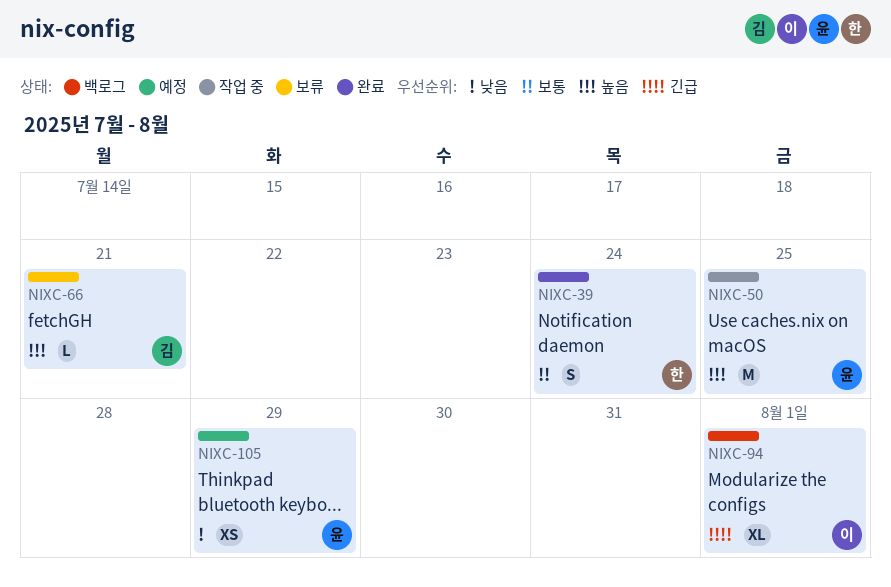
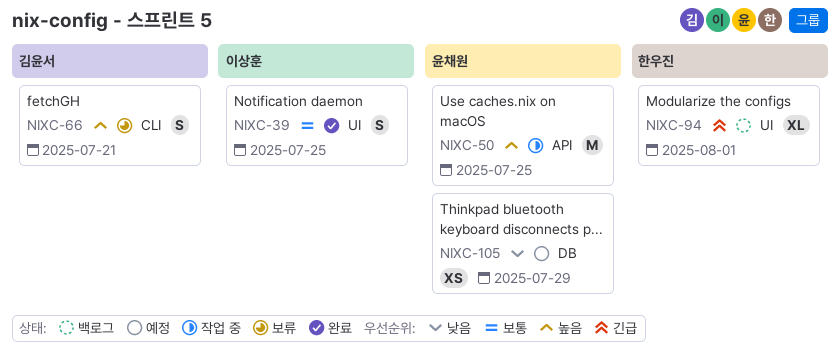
NIXC-39, owner: 한우진 -> 이상훈
NIXC-39, due: Jul 24 -> Jul 25
NIXC-66, estimate: L -> S
NIXC-94, owner: 이상훈 -> 한우진

